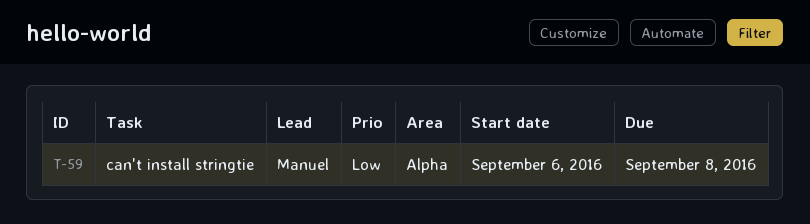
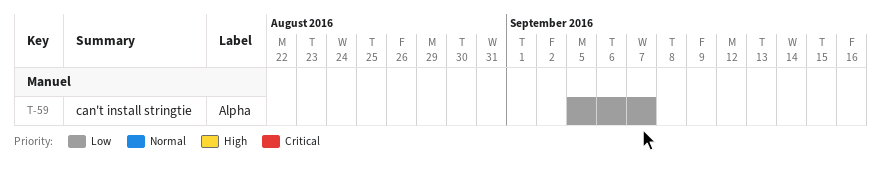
T-59, start: Sep 6 -> Sep 5
T-59, due: Sep 8 -> Sep 7

